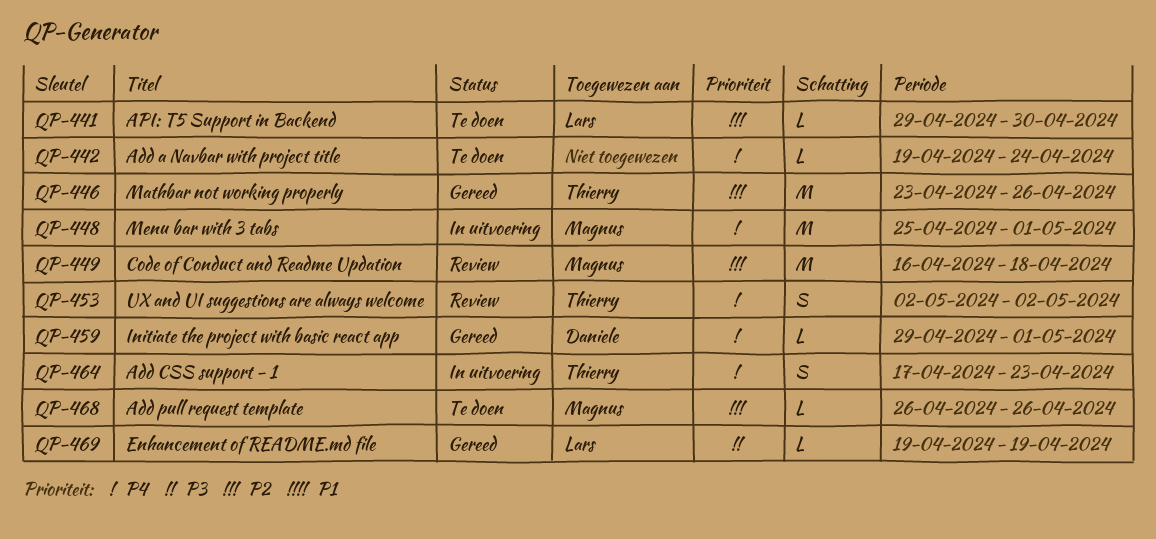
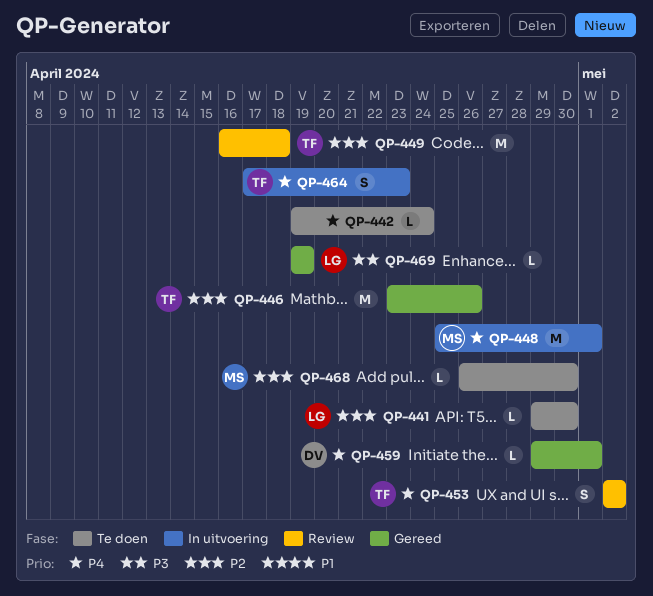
QP-449, owner: Magnus -> Thierry
QP-468, due: Apr 26 -> Apr 30

